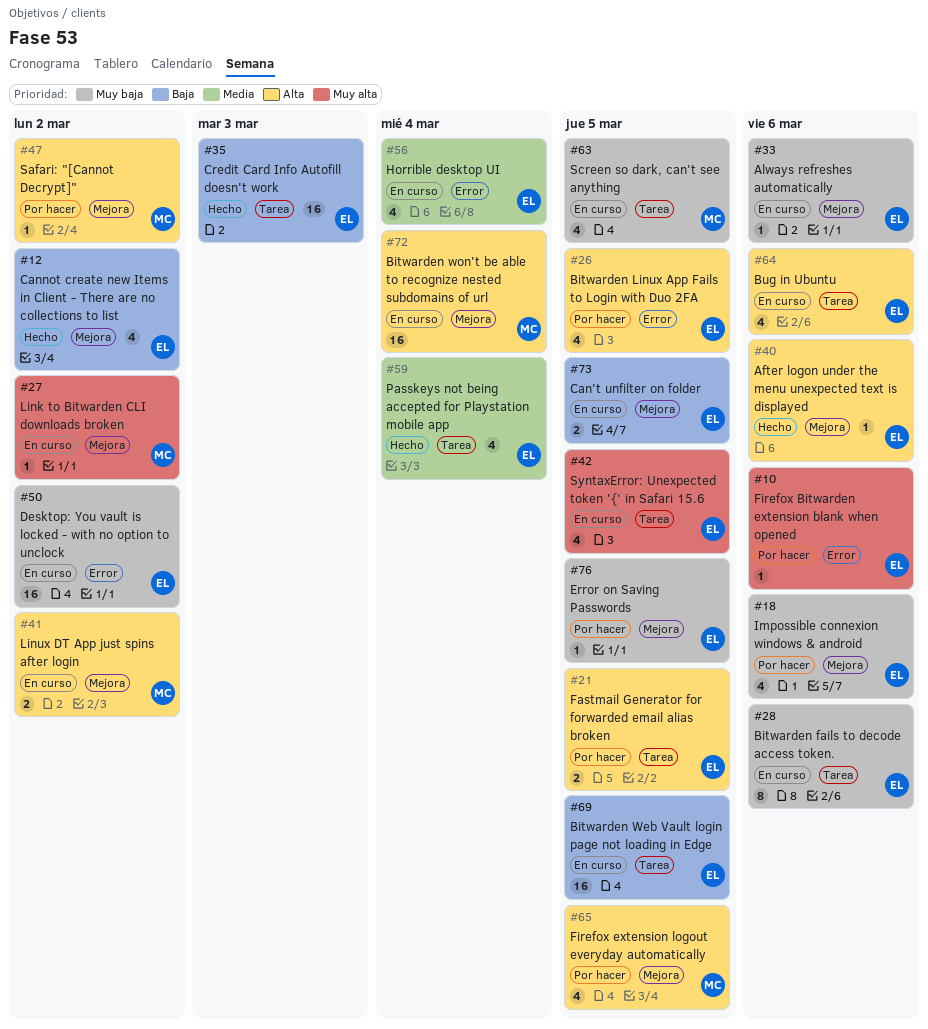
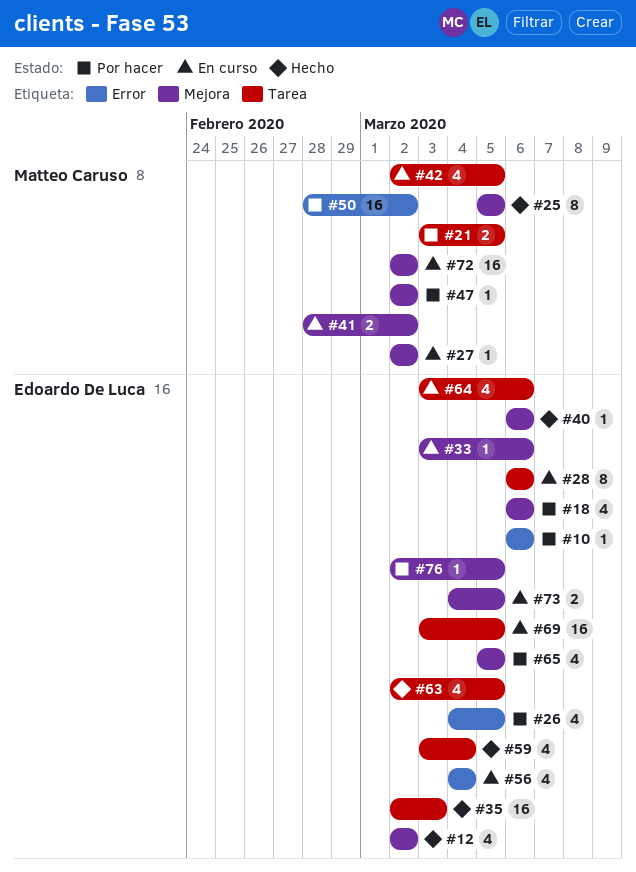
#21, owner: Edoardo De Luca -> Matteo Caruso
#25: none -> present
#42, owner: Edoardo De Luca -> Matteo Caruso
#50, status: En curso -> Por hacer
#50, owner: Edoardo De Luca -> Matteo Caruso
#63, status: En curso -> Hecho
#63, owner: Matteo Caruso -> Edoardo De Luca
#65, owner: Matteo Caruso -> Edoardo De Luca
#72, due: Mar 4 -> Mar 2

